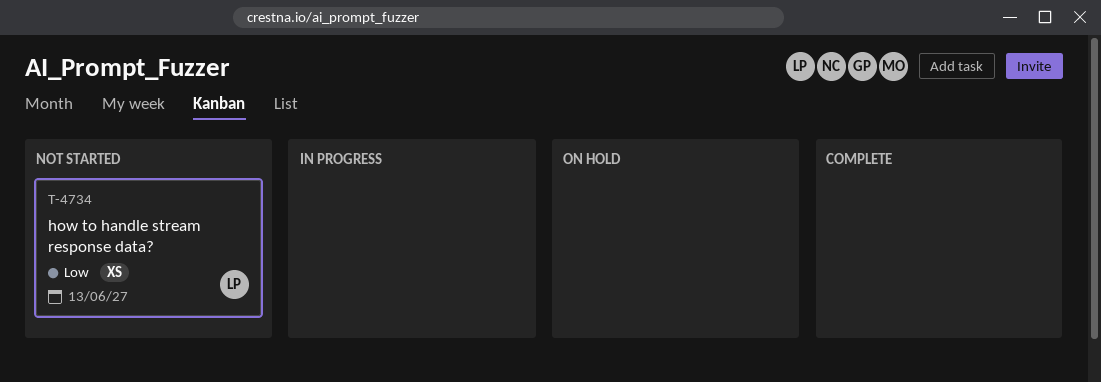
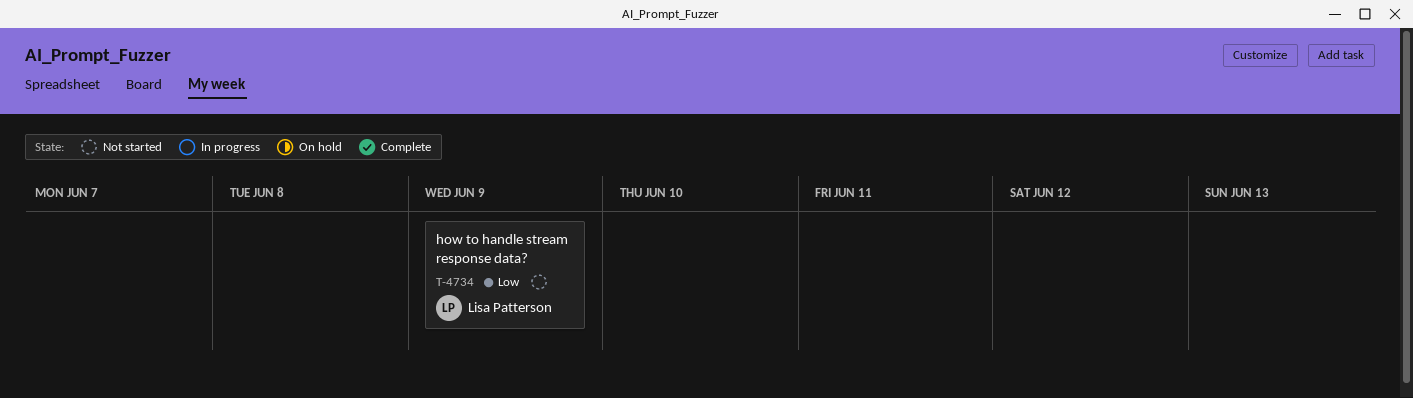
T-4734, due: Jun 13 -> Jun 9

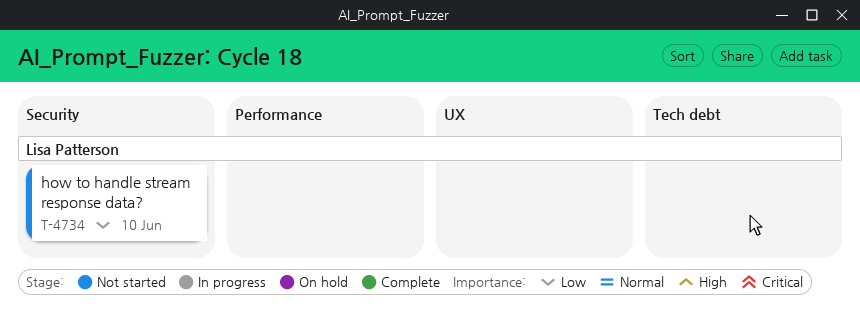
T-4734, due: Jun 9 -> Jun 10

